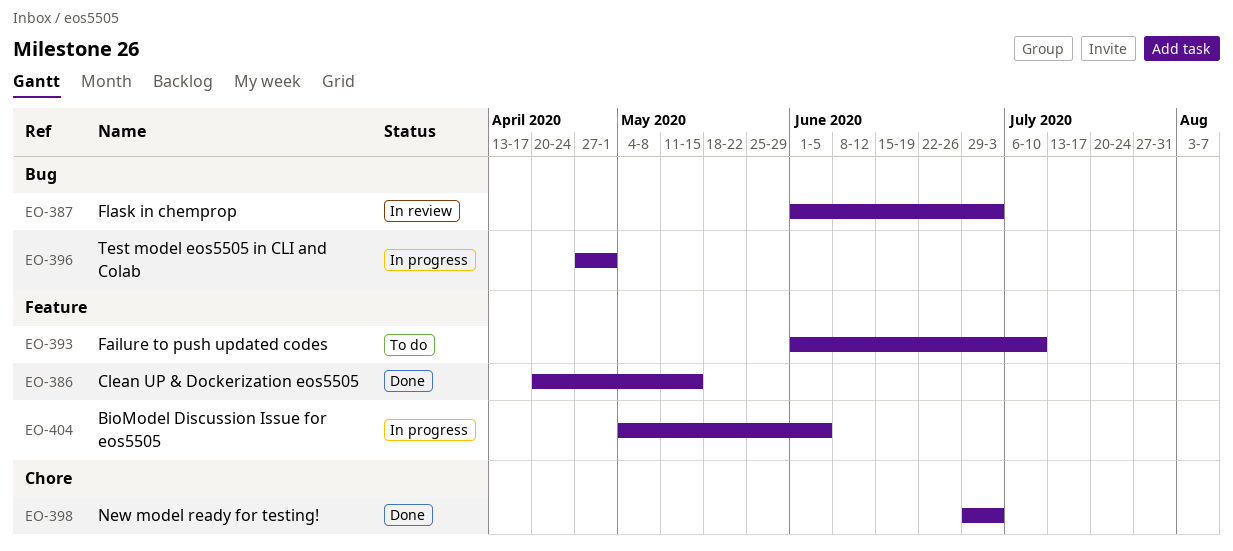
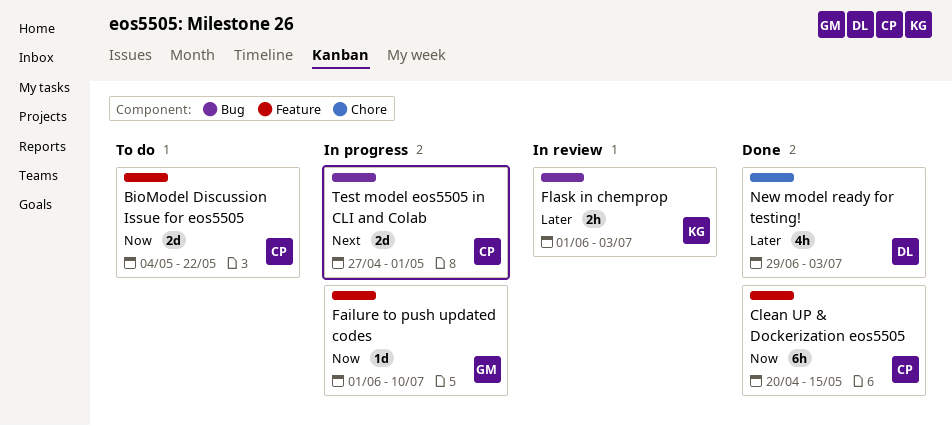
BioModel Discussion Issue for eos5505, status: In progress -> To do
BioModel Discussion Issue for eos5505, due: Jun 5 -> May 22
Failure to push updated codes, status: To do -> In progress

